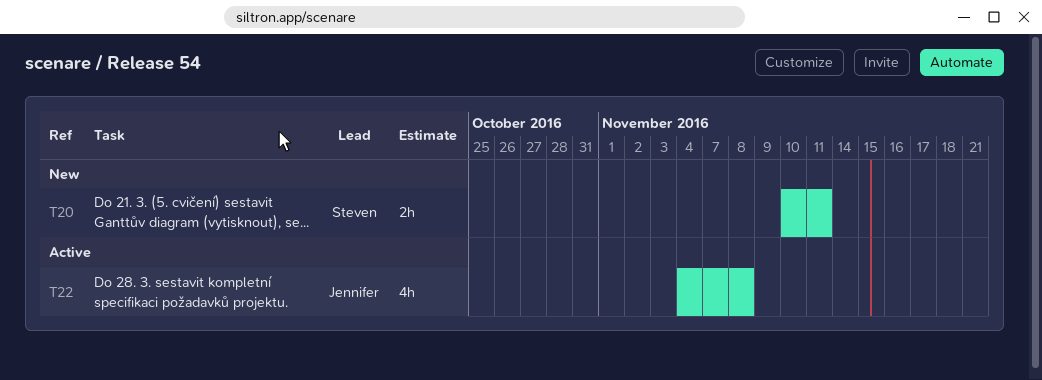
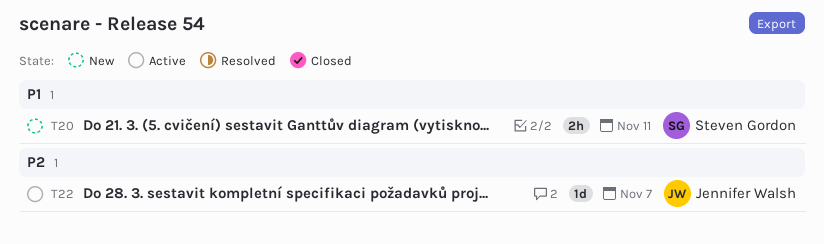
T22, estimate: 4h -> 1d
T22, due: Nov 8 -> Nov 7

